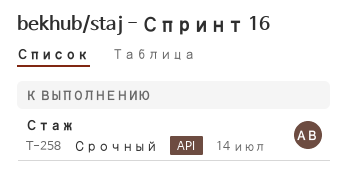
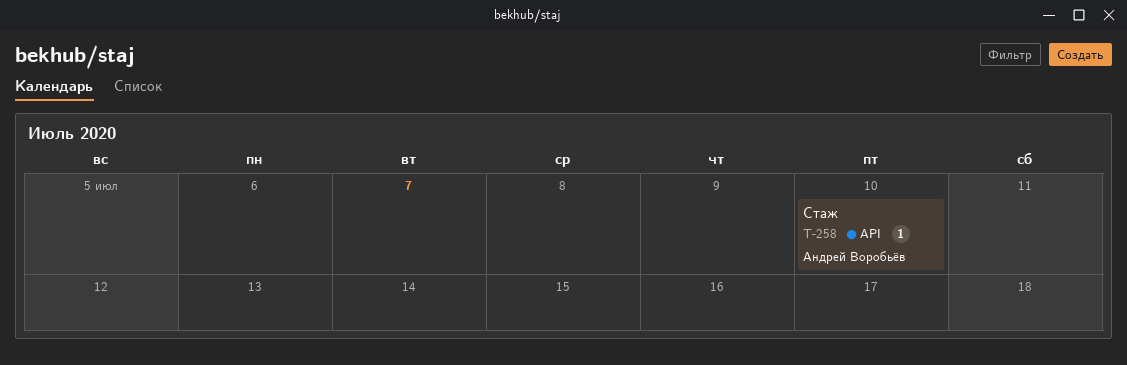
T-258, due: Jul 14 -> Jul 10

